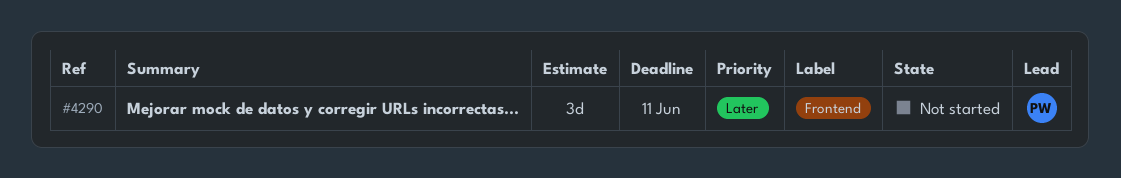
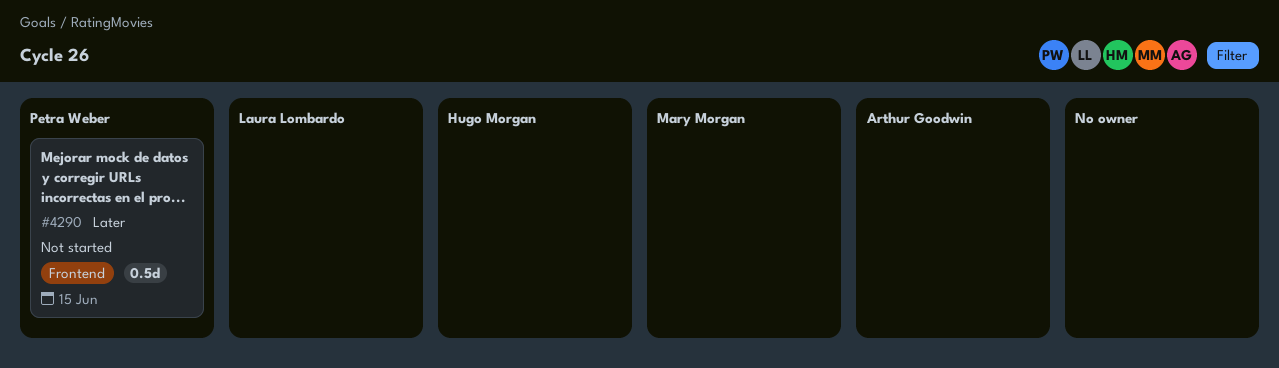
#4290, estimate: 3d -> 0.5d
#4290, due: Jun 11 -> Jun 15

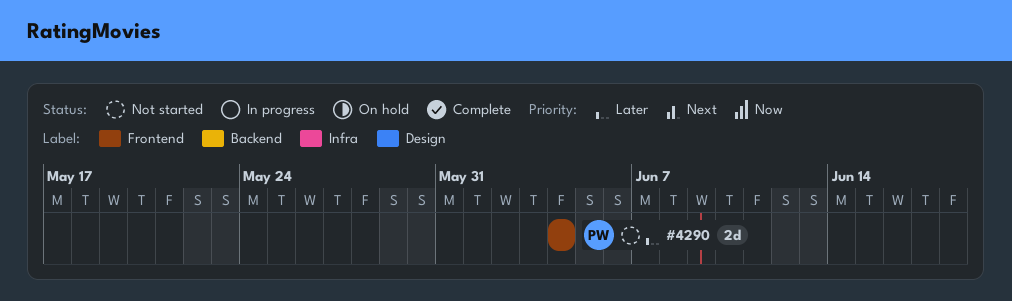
#4290, estimate: 0.5d -> 2d
#4290, due: Jun 15 -> Jun 4

